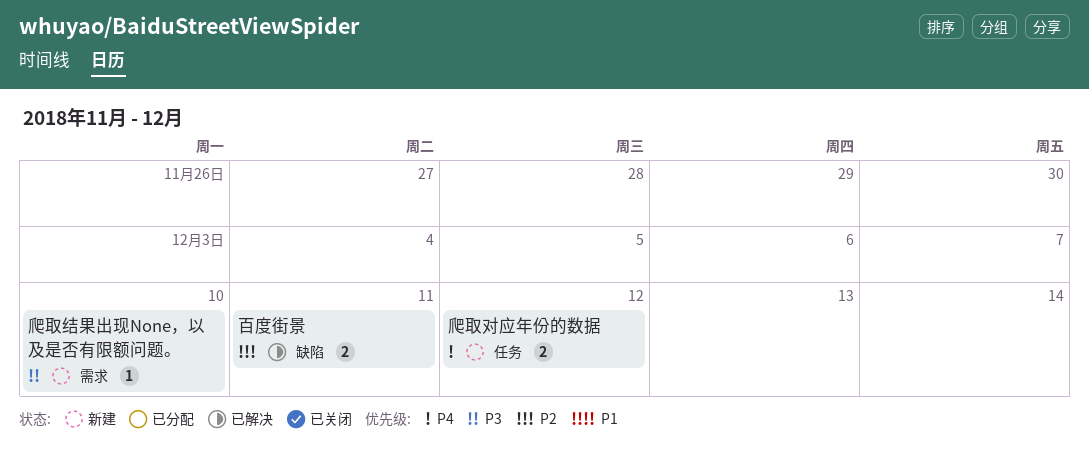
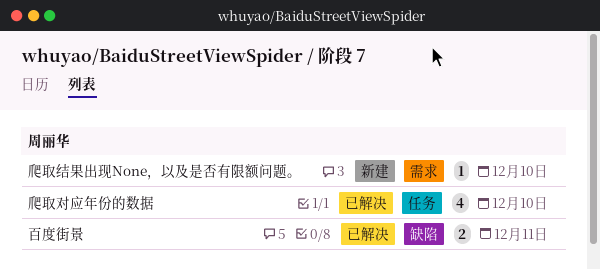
爬取对应年份的数据, status: 新建 -> 已解决
爬取对应年份的数据, estimate: 2 -> 4
爬取对应年份的数据, due: Dec 12 -> Dec 10

